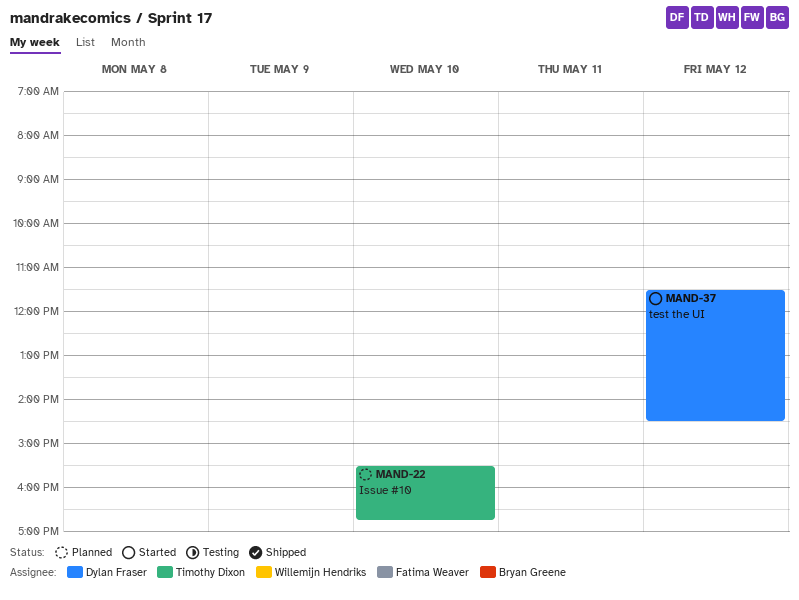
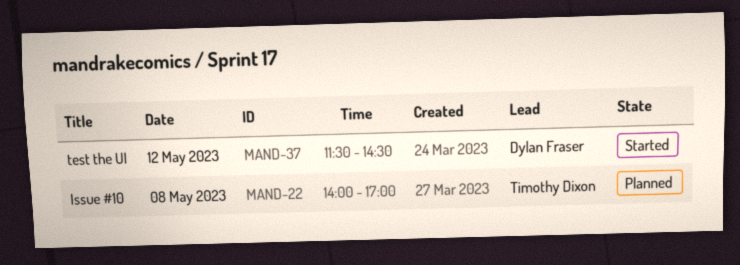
MAND-22, day: May 10 -> May 8
MAND-22, begins: 15:30 -> 14:00
MAND-22, ends: 16:45 -> 17:00

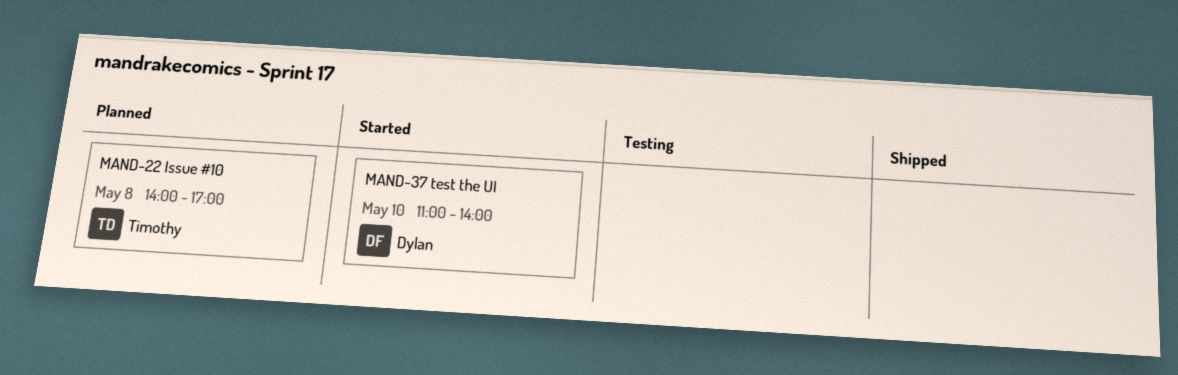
MAND-37, day: May 12 -> May 10
MAND-37, begins: 11:30 -> 11:00
MAND-37, ends: 14:30 -> 14:00

